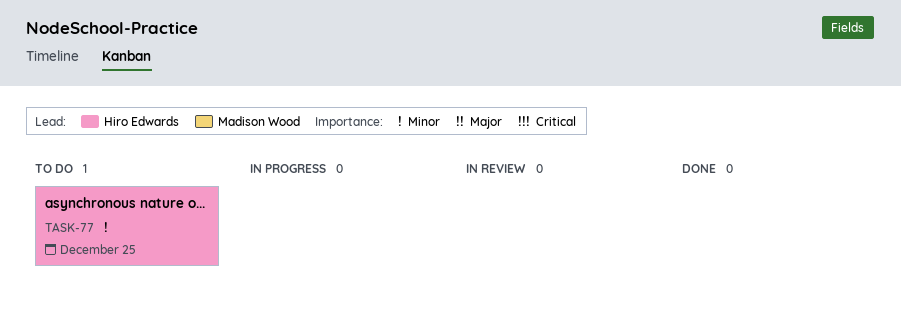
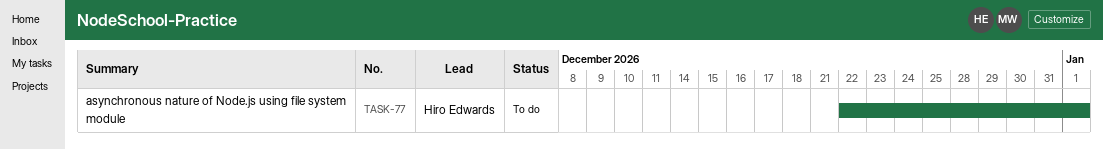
TASK-77, due: Dec 25 -> Jan 1

